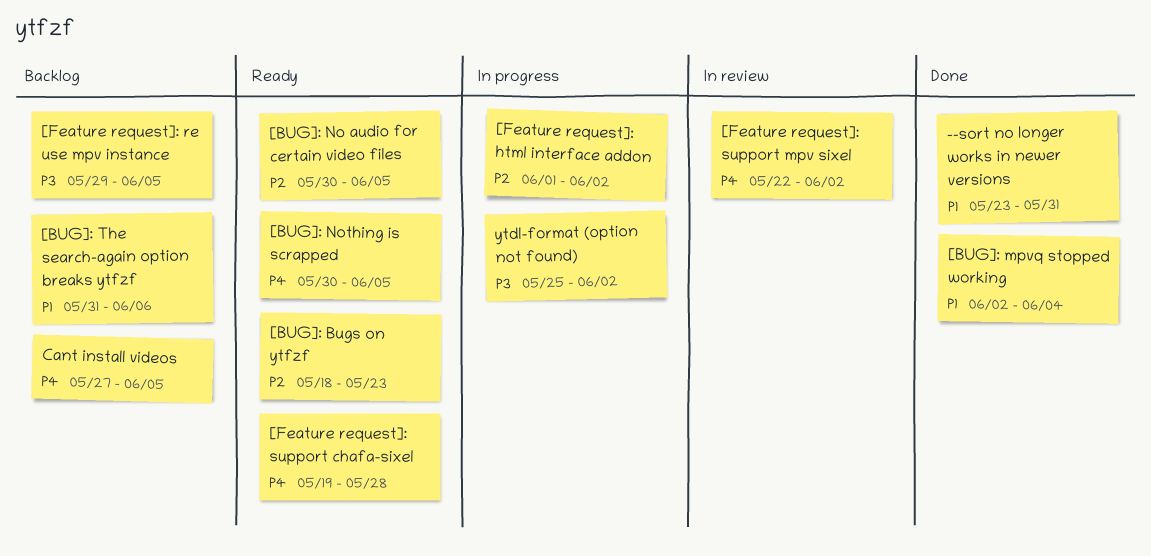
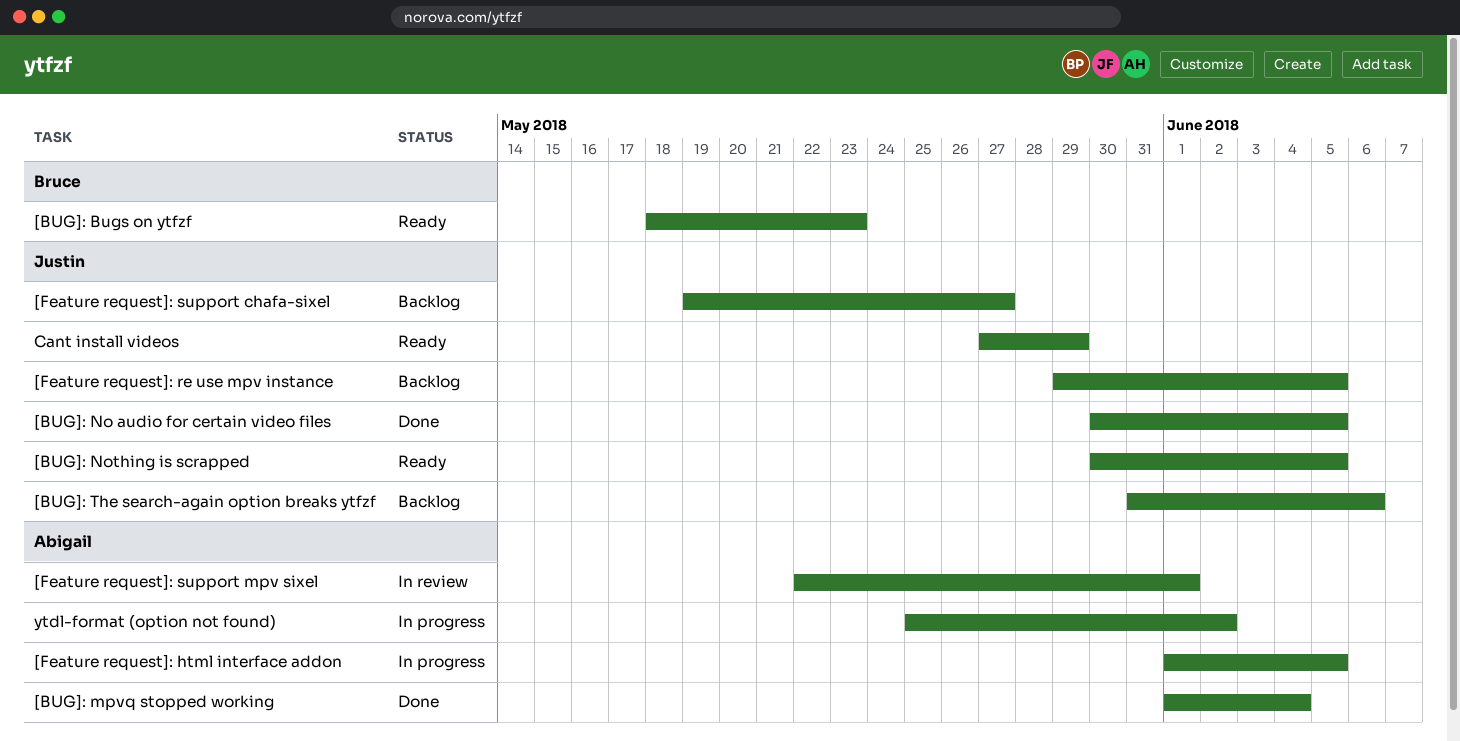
--sort no longer works in newer versions: present -> none
[BUG]: mpvq stopped working, start: Jun 2 -> Jun 1
[BUG]: No audio for certain video files, status: Ready -> Done
[Feature request]: html interface addon, due: Jun 2 -> Jun 5
[Feature request]: support chafa-sixel, status: Ready -> Backlog
[Feature request]: support chafa-sixel, due: May 28 -> May 27
[Feature request]: support mpv sixel, due: Jun 2 -> Jun 1
Cant install videos, status: Backlog -> Ready
Cant install videos, due: Jun 5 -> May 29

